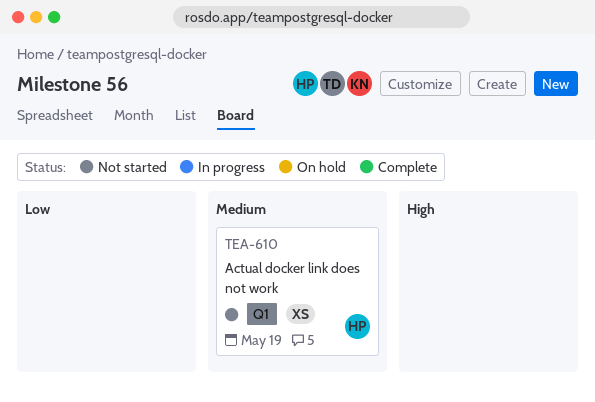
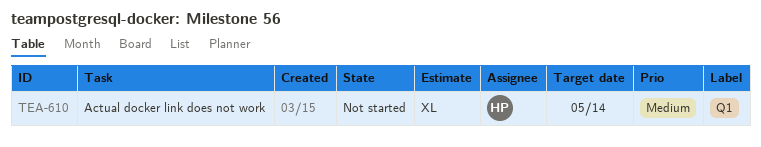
TEA-610, estimate: XS -> XL
TEA-610, due: May 19 -> May 14

